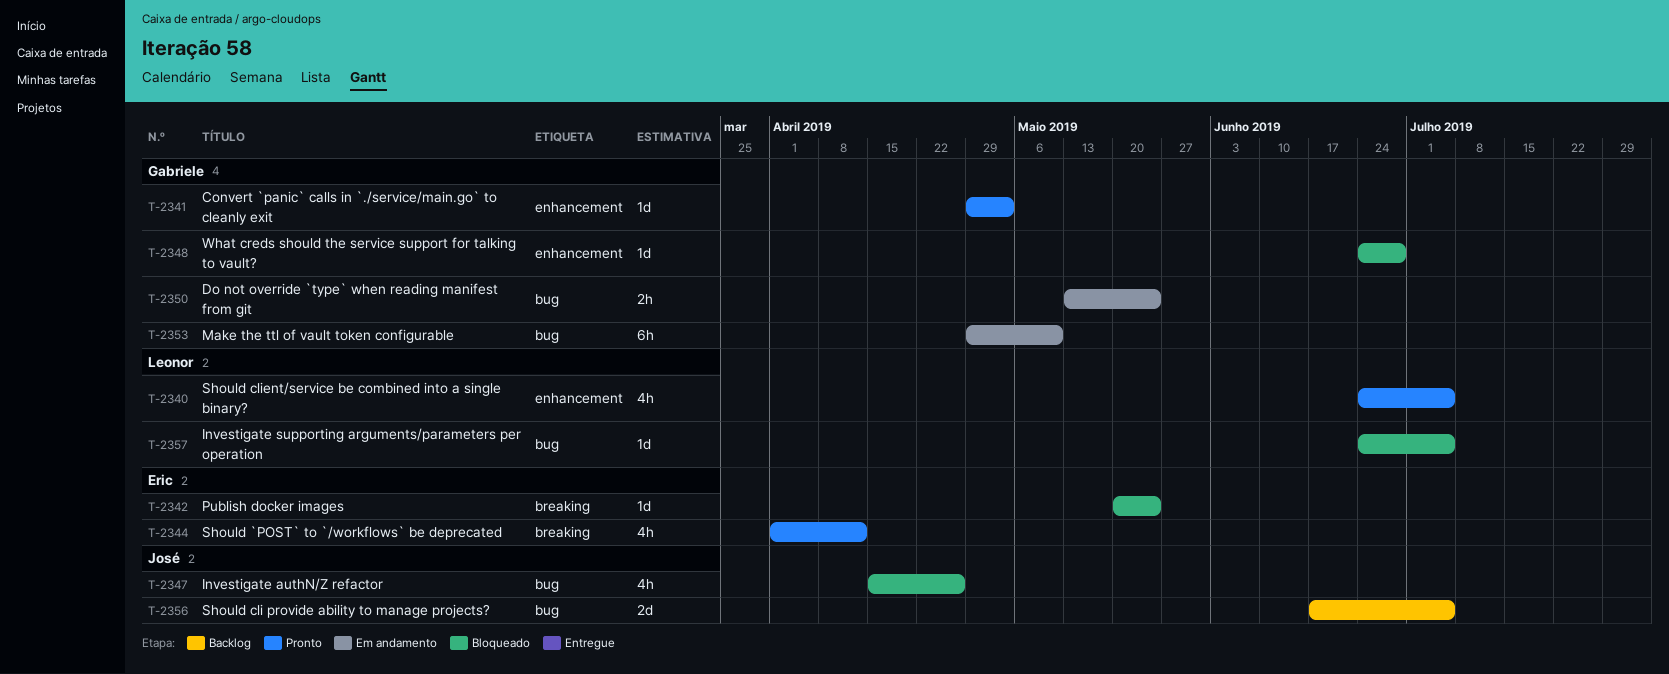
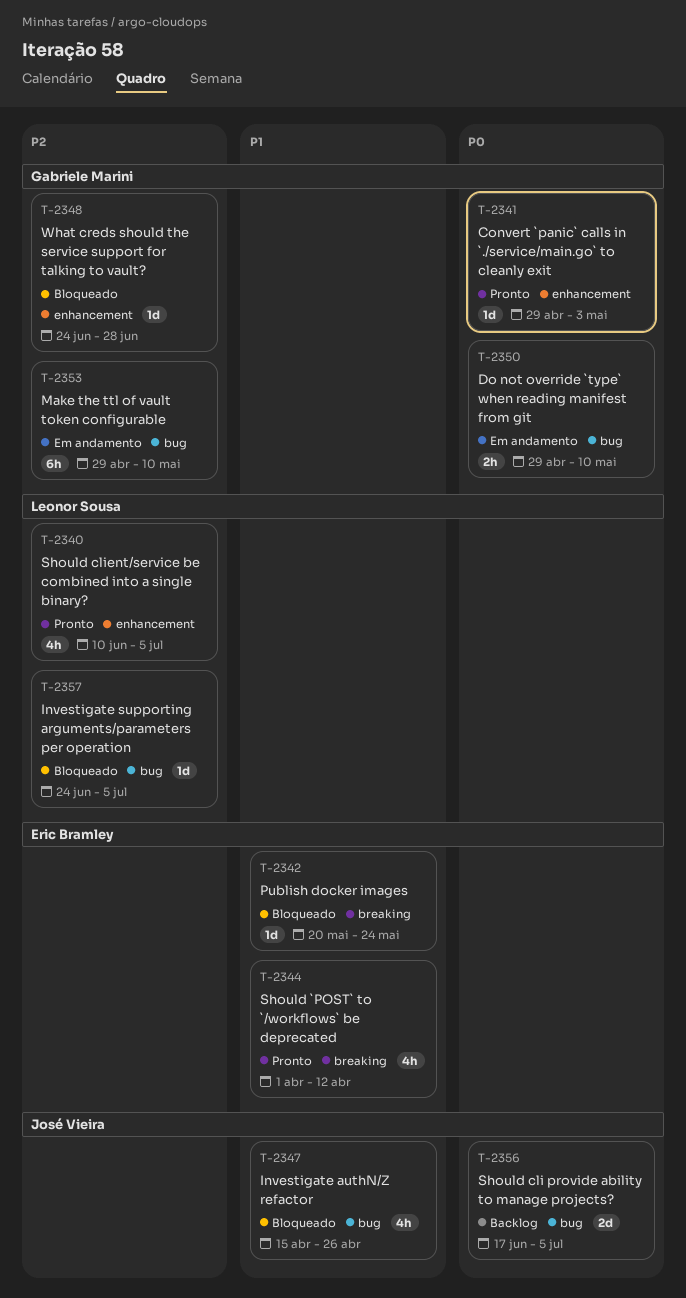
T-2340, start: Jun 24 -> Jun 10
T-2350, start: May 13 -> Apr 29
T-2350, due: May 24 -> May 10

